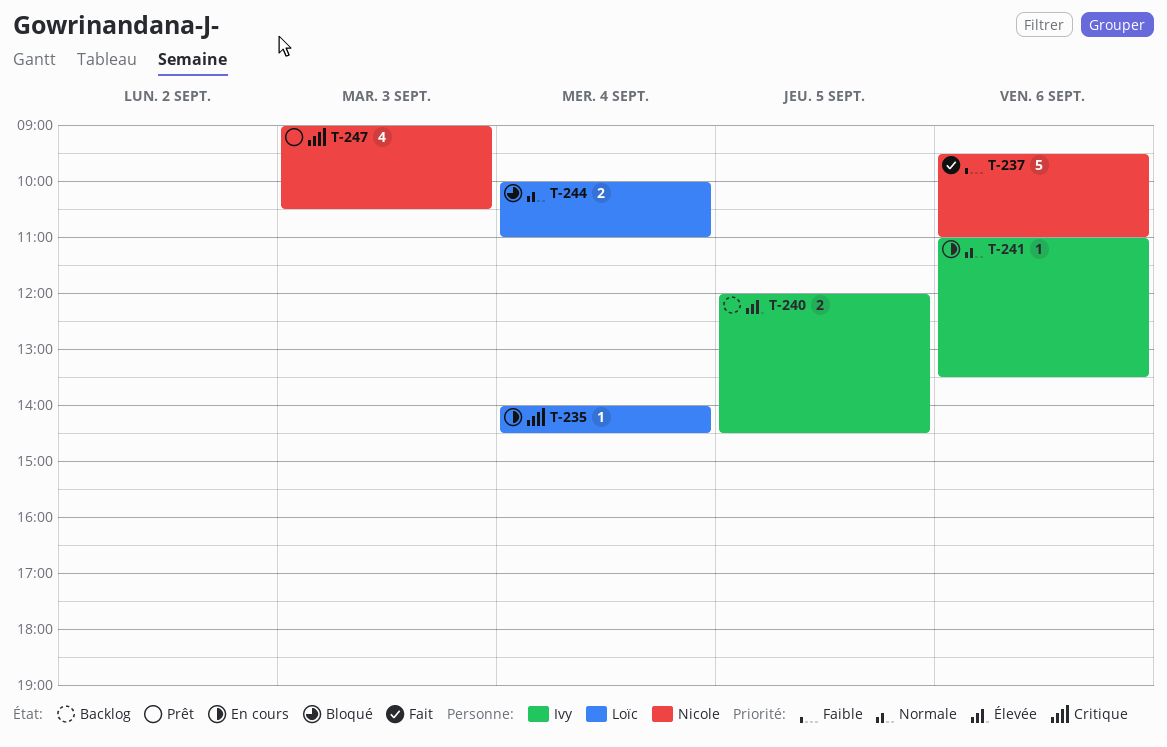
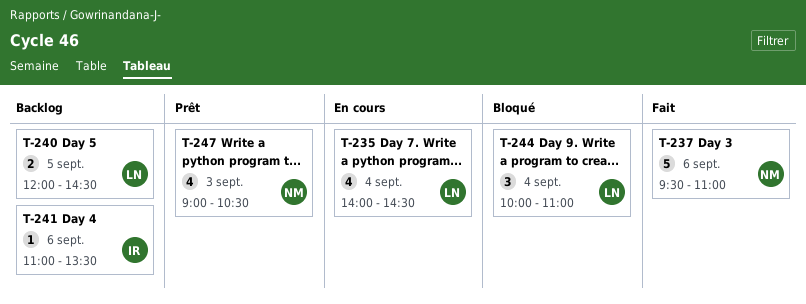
T-235, estimate: 1 -> 4
T-240, owner: Ivy -> Loïc
T-241, status: En cours -> Backlog
T-244, estimate: 2 -> 3

